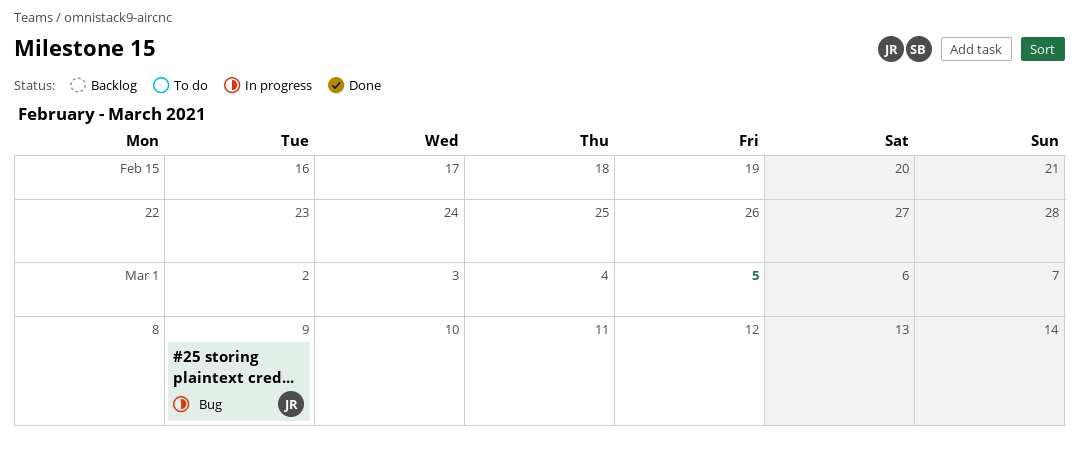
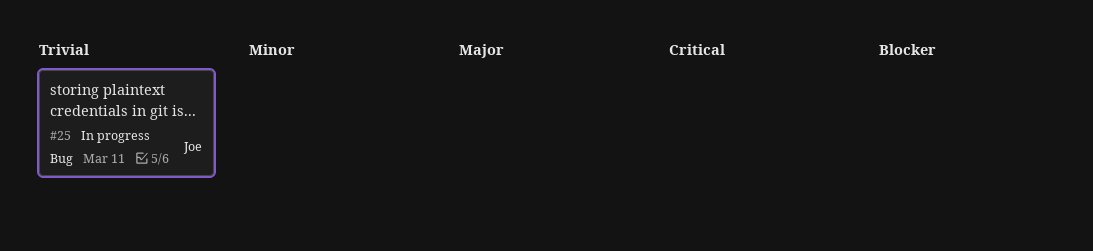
#25, due: Mar 9 -> Mar 11

